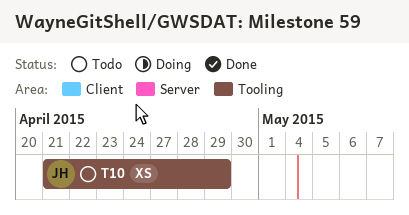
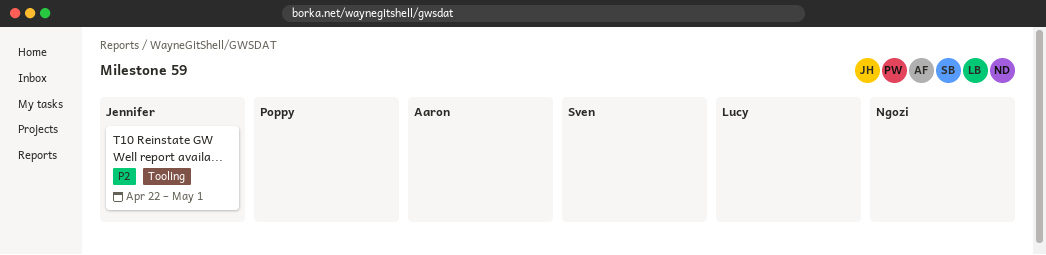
T10, start: Apr 21 -> Apr 22
T10, due: Apr 29 -> May 1

